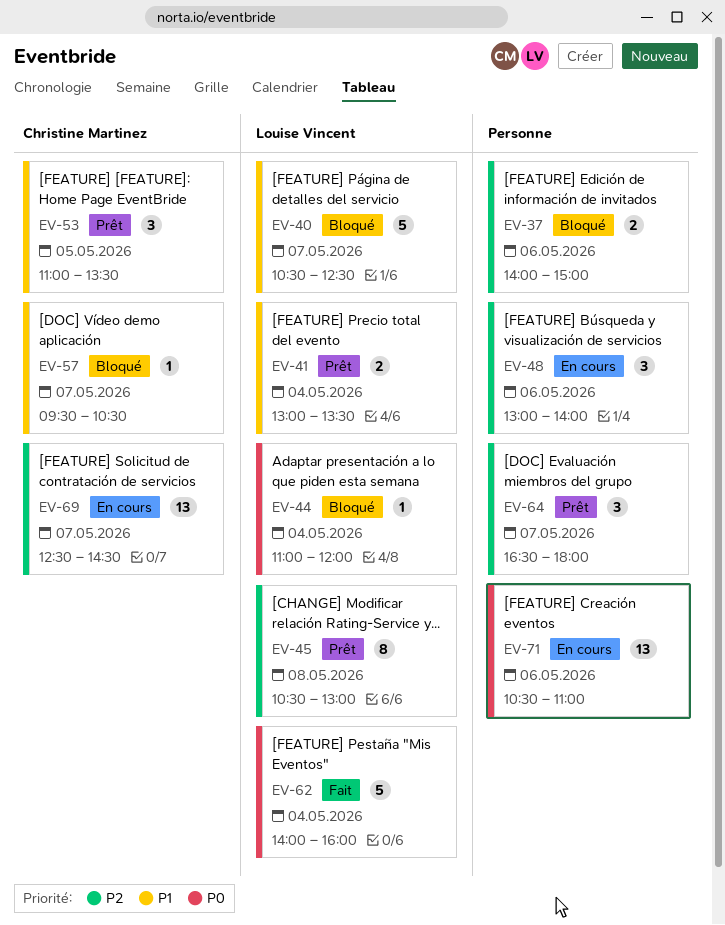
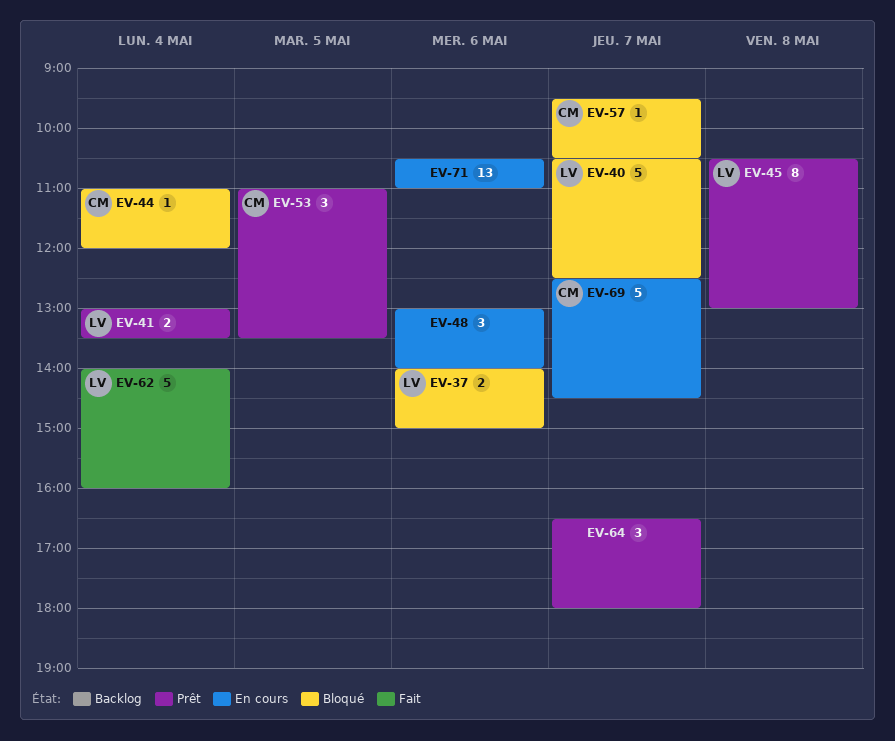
EV-37, owner: none -> Louise Vincent
EV-44, owner: Louise Vincent -> Christine Martinez
EV-69, estimate: 13 -> 5

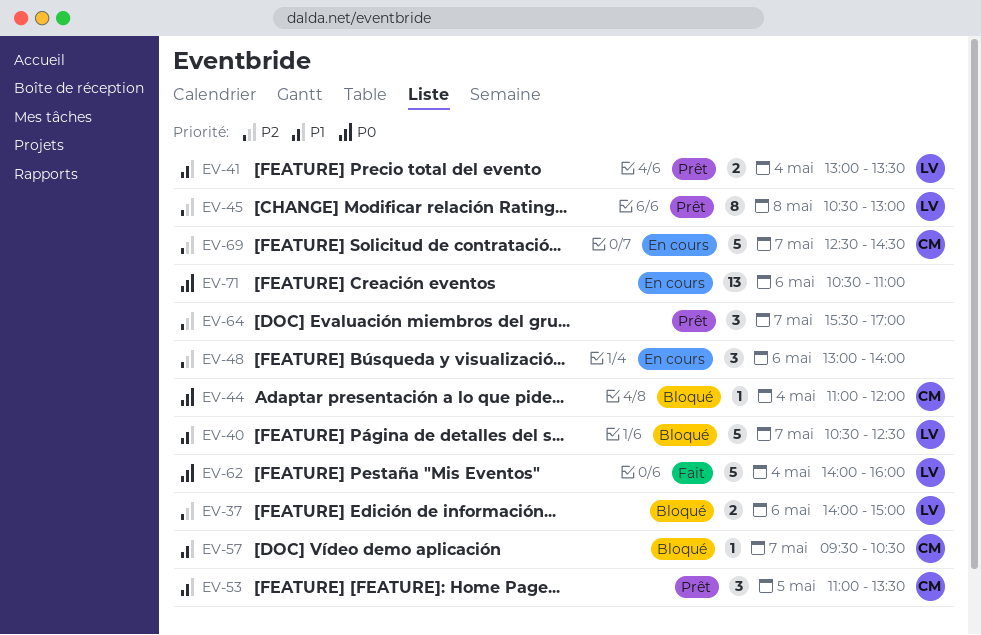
EV-64, begins: 16:30 -> 15:30
EV-64, ends: 18:00 -> 17:00

